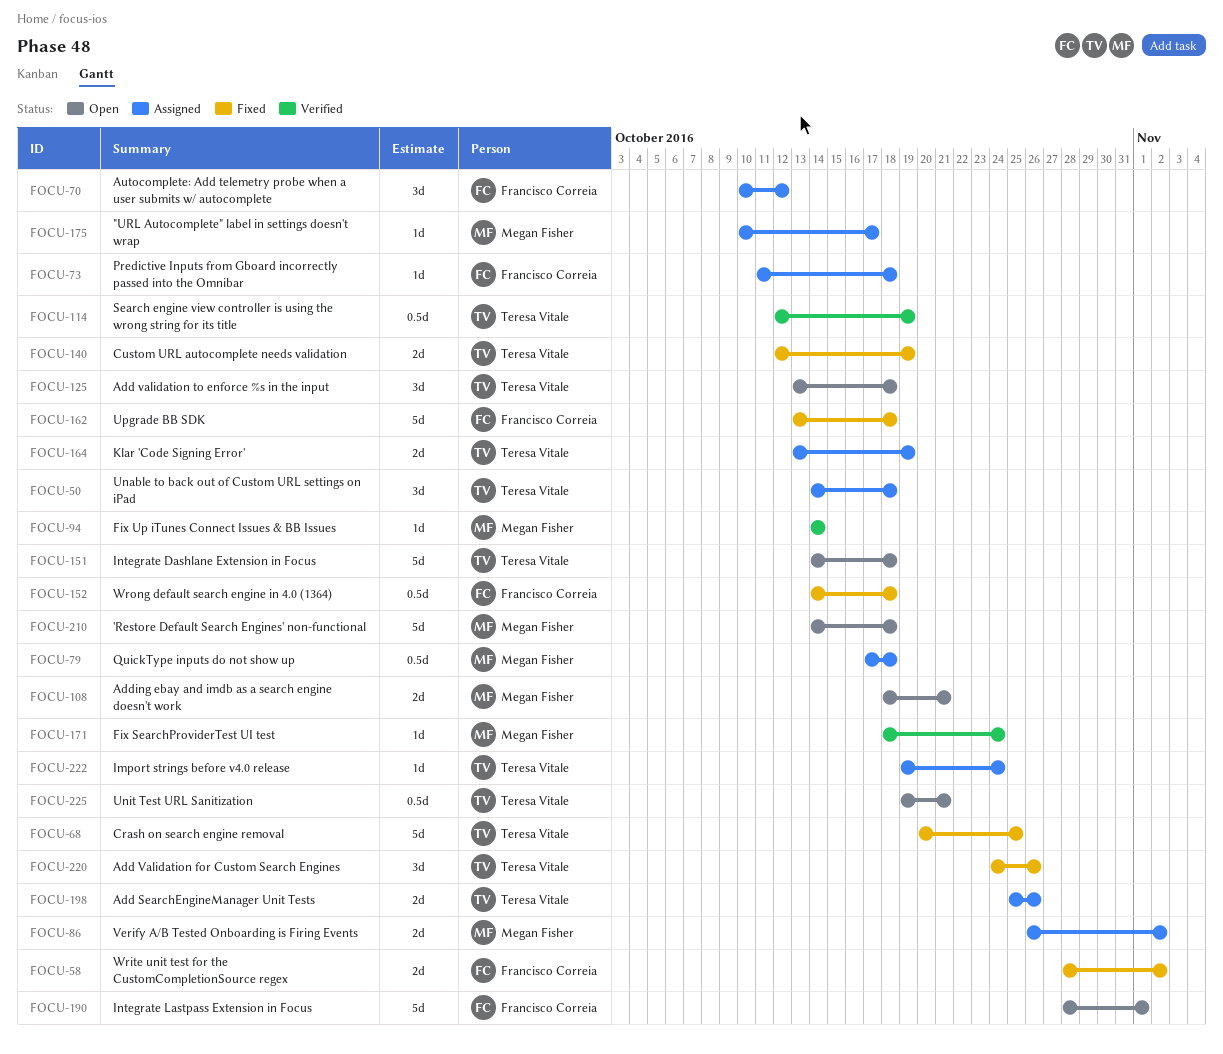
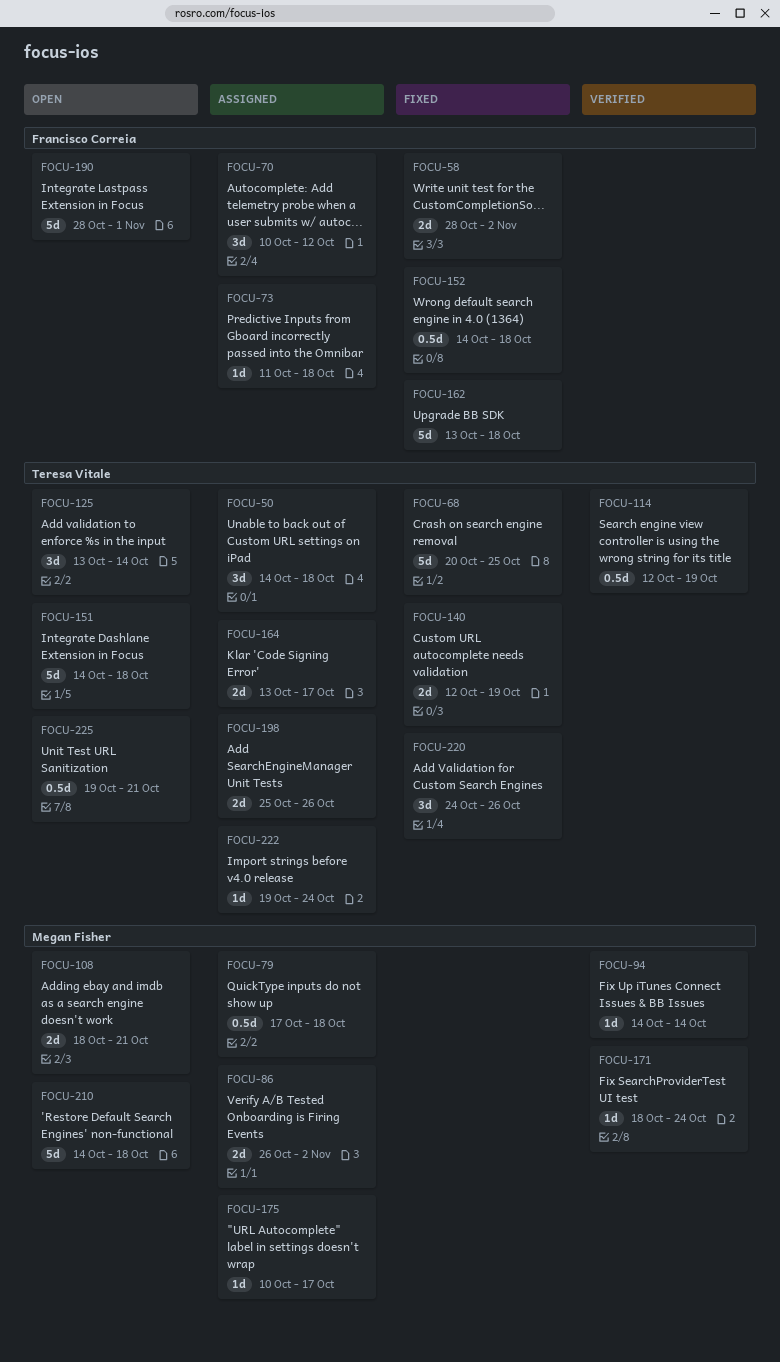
FOCU-125, due: Oct 18 -> Oct 14
FOCU-164, due: Oct 19 -> Oct 17

